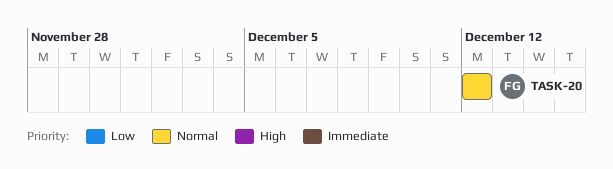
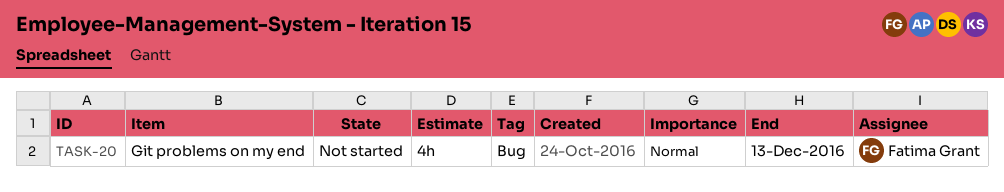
TASK-20, due: Dec 12 -> Dec 13

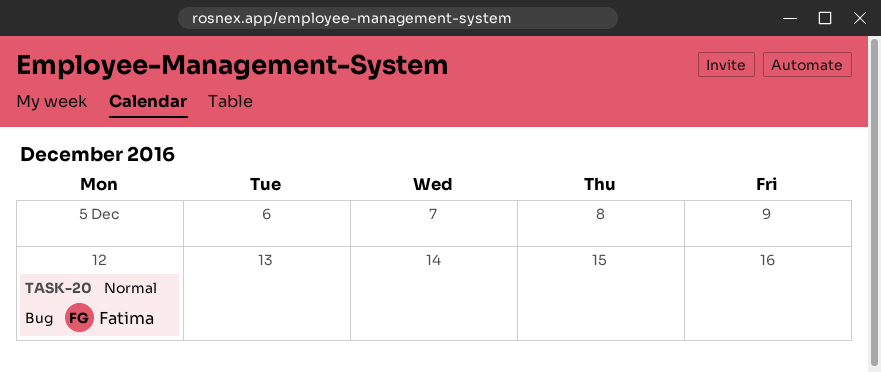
TASK-20, due: Dec 13 -> Dec 12

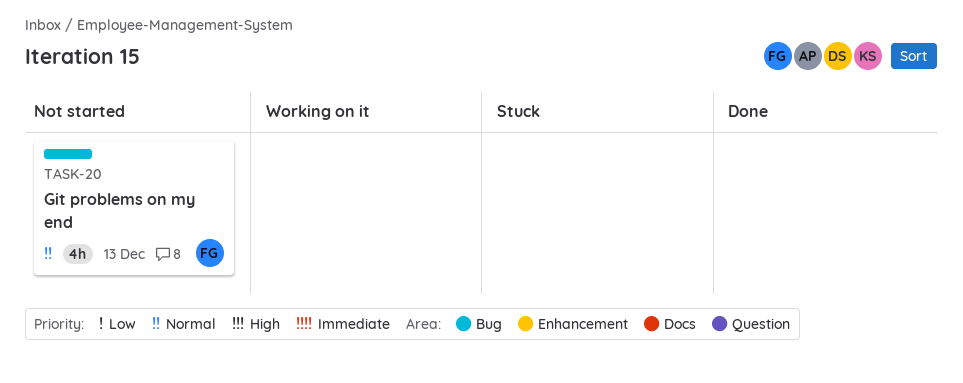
TASK-20, due: Dec 12 -> Dec 13

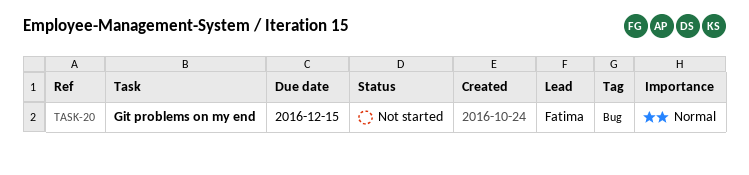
TASK-20, due: Dec 13 -> Dec 15

